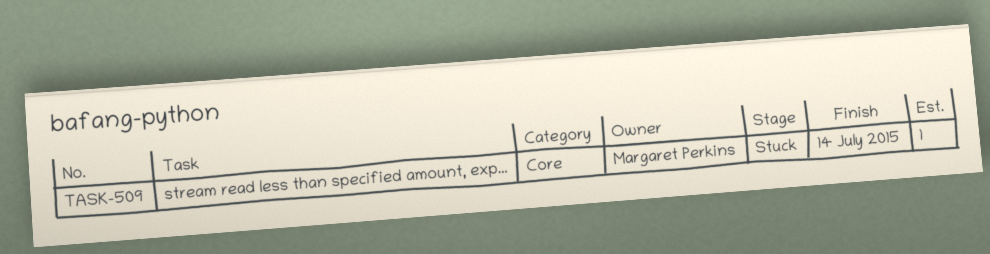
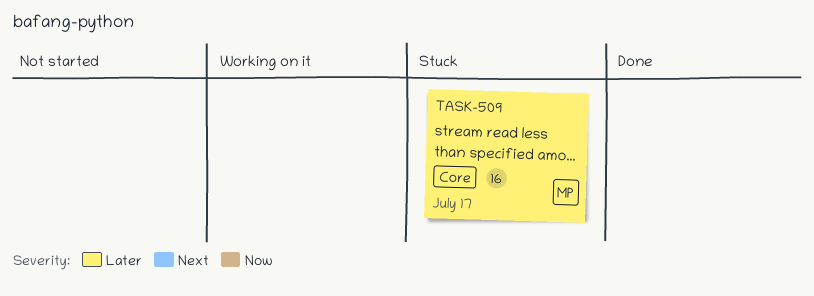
TASK-509, estimate: 1 -> 16
TASK-509, due: Jul 14 -> Jul 17

